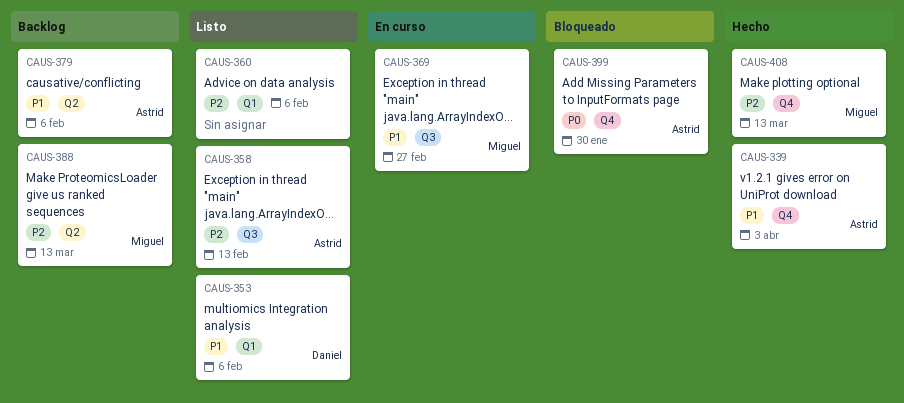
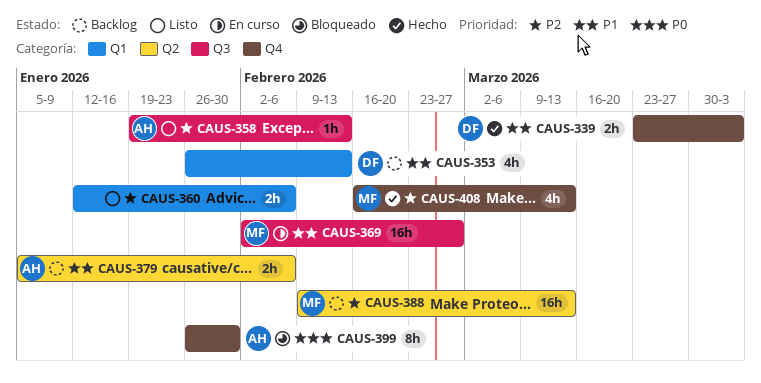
CAUS-339, owner: Astrid -> Daniel
CAUS-353, status: Listo -> Backlog
CAUS-353, due: Feb 6 -> Feb 13

